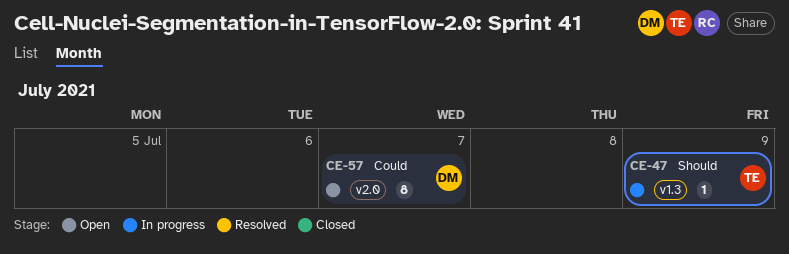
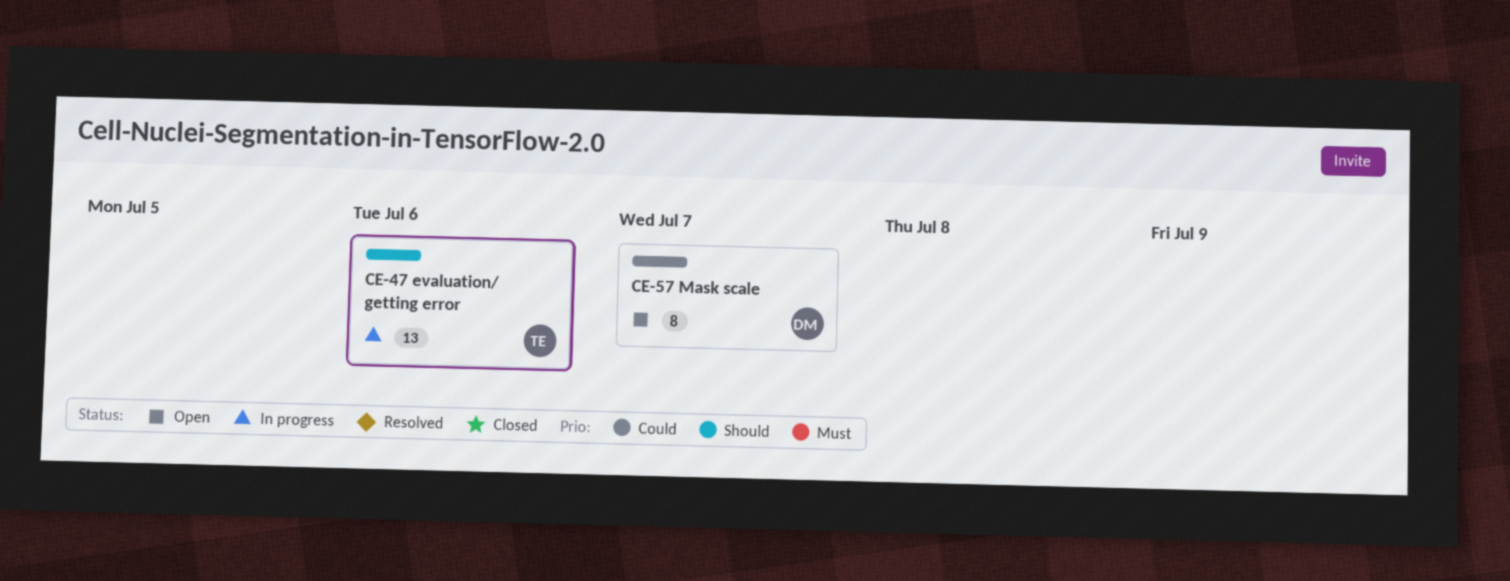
CE-47, estimate: 1 -> 13
CE-47, due: Jul 9 -> Jul 6

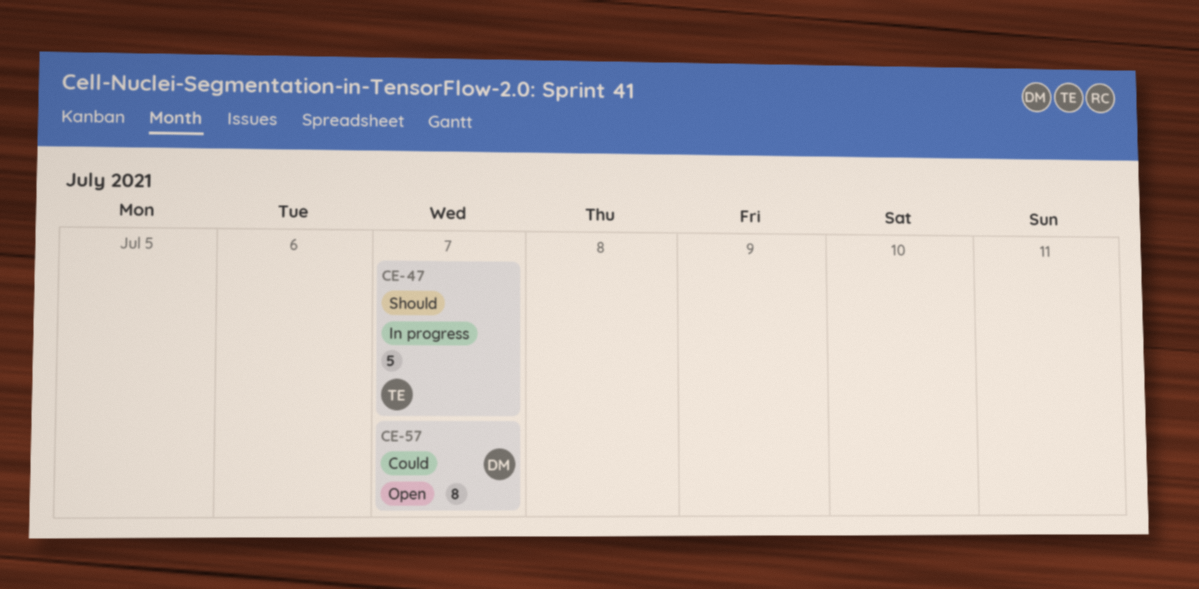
CE-47, estimate: 13 -> 5
CE-47, due: Jul 6 -> Jul 7

